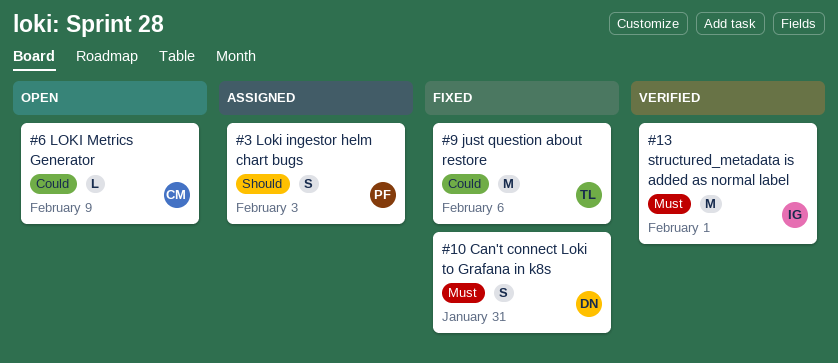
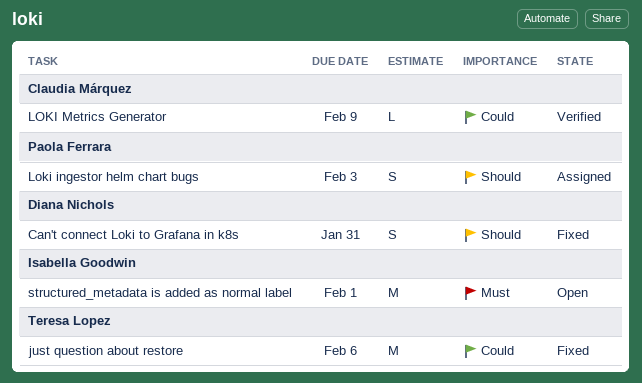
Can't connect Loki to Grafana in k8s, priority: Must -> Should
LOKI Metrics Generator, status: Open -> Verified
structured_metadata is added as normal label, status: Verified -> Open

